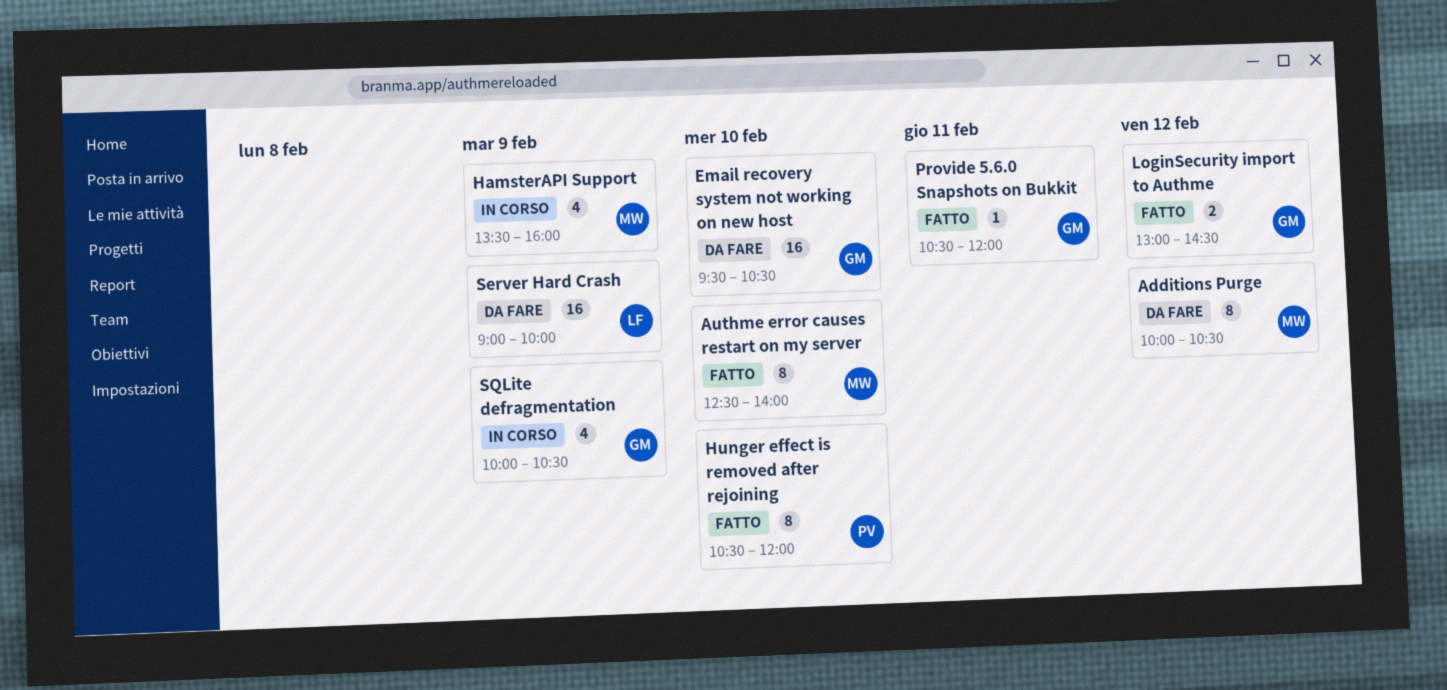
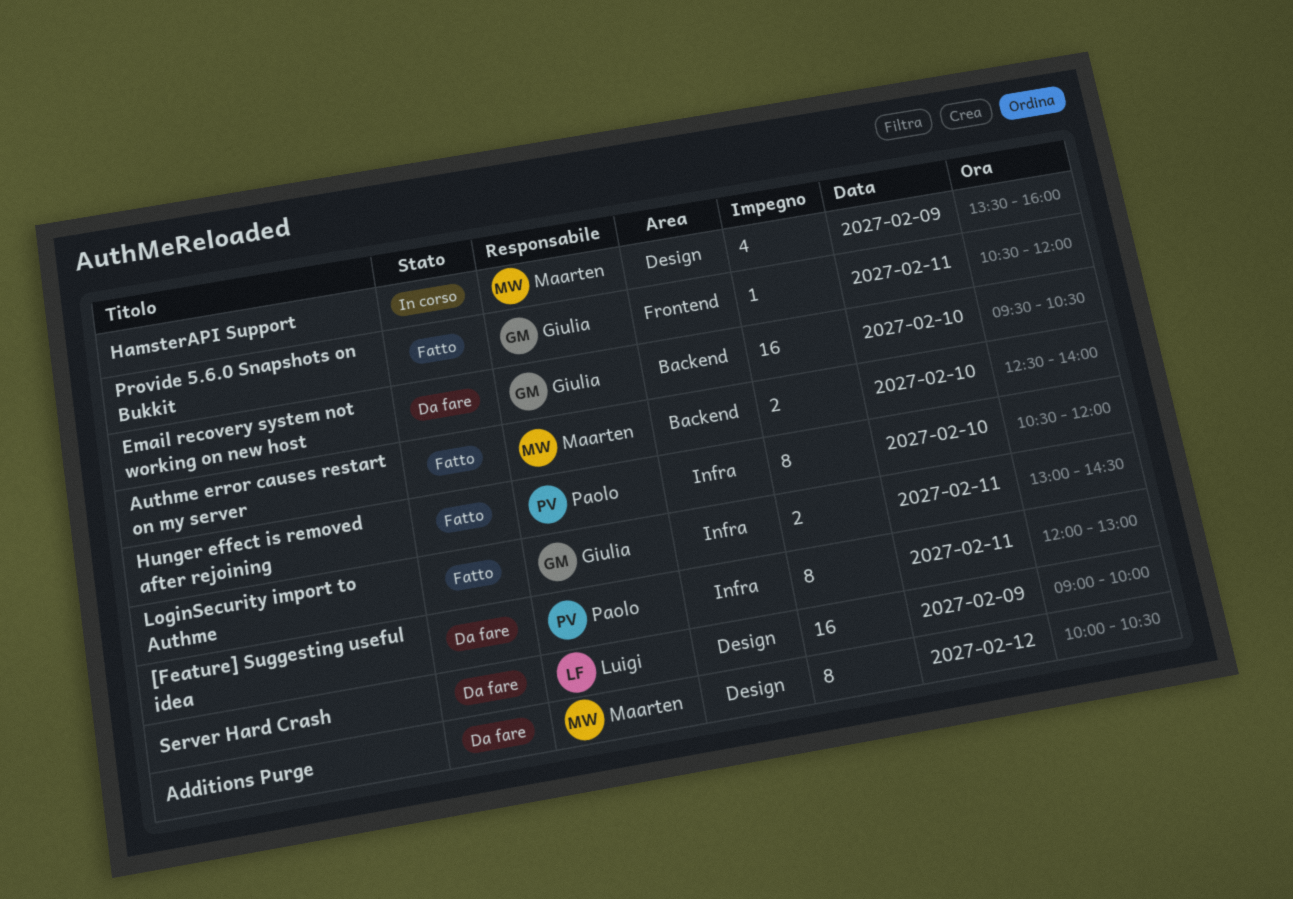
[Feature] Suggesting useful idea: none -> present
Authme error causes restart on my server, estimate: 8 -> 2
LoginSecurity import to Authme, day: Feb 12 -> Feb 11
SQLite defragmentation: present -> none

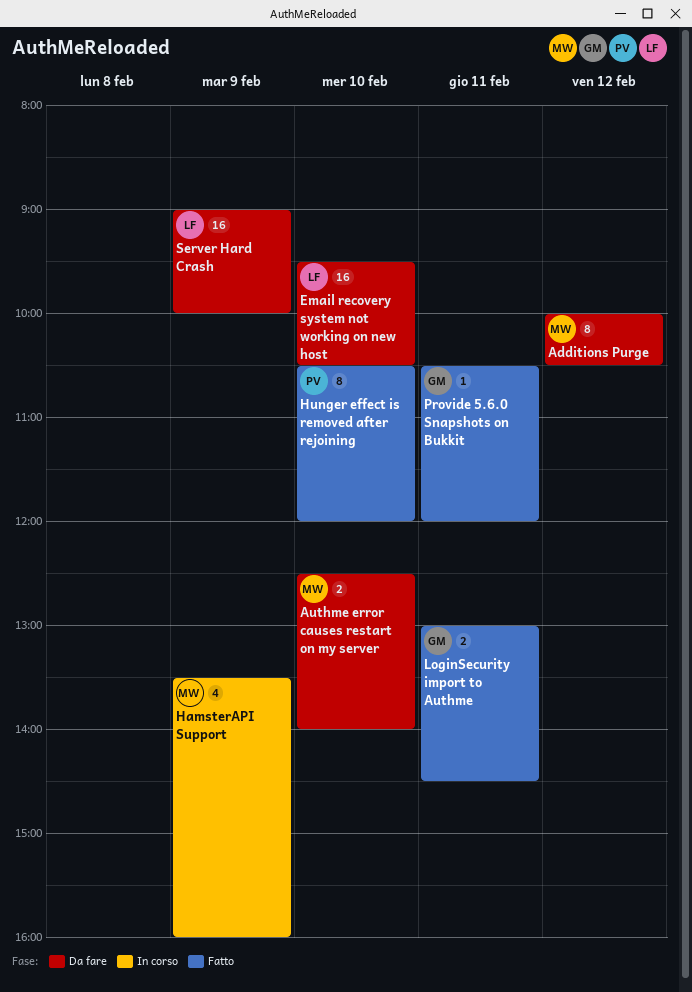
[Feature] Suggesting useful idea: present -> none
Authme error causes restart on my server, status: Fatto -> Da fare
Email recovery system not working on new host, owner: Giulia -> Luigi

